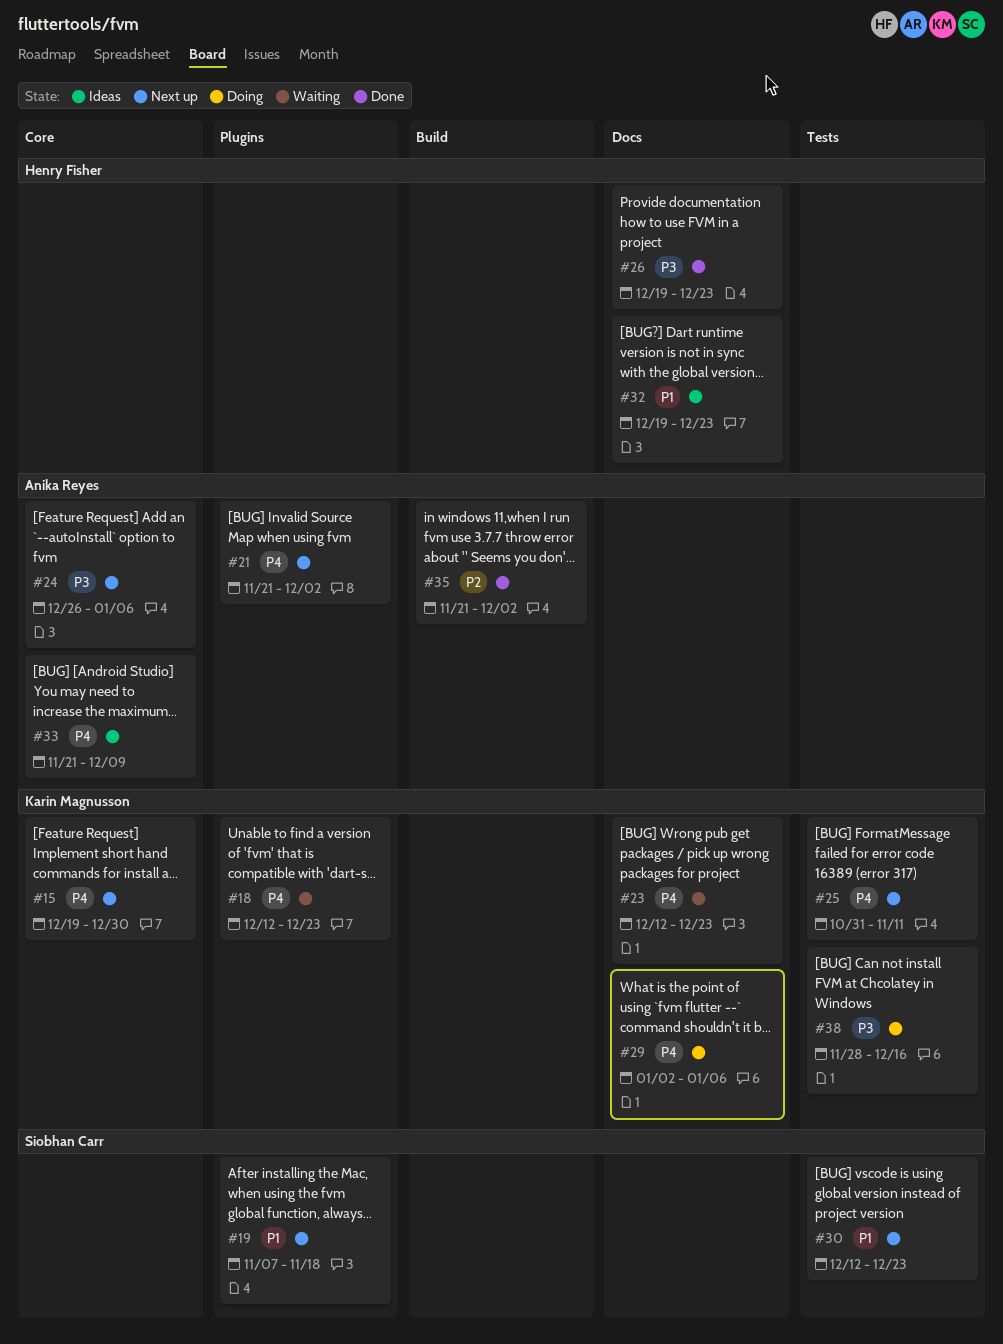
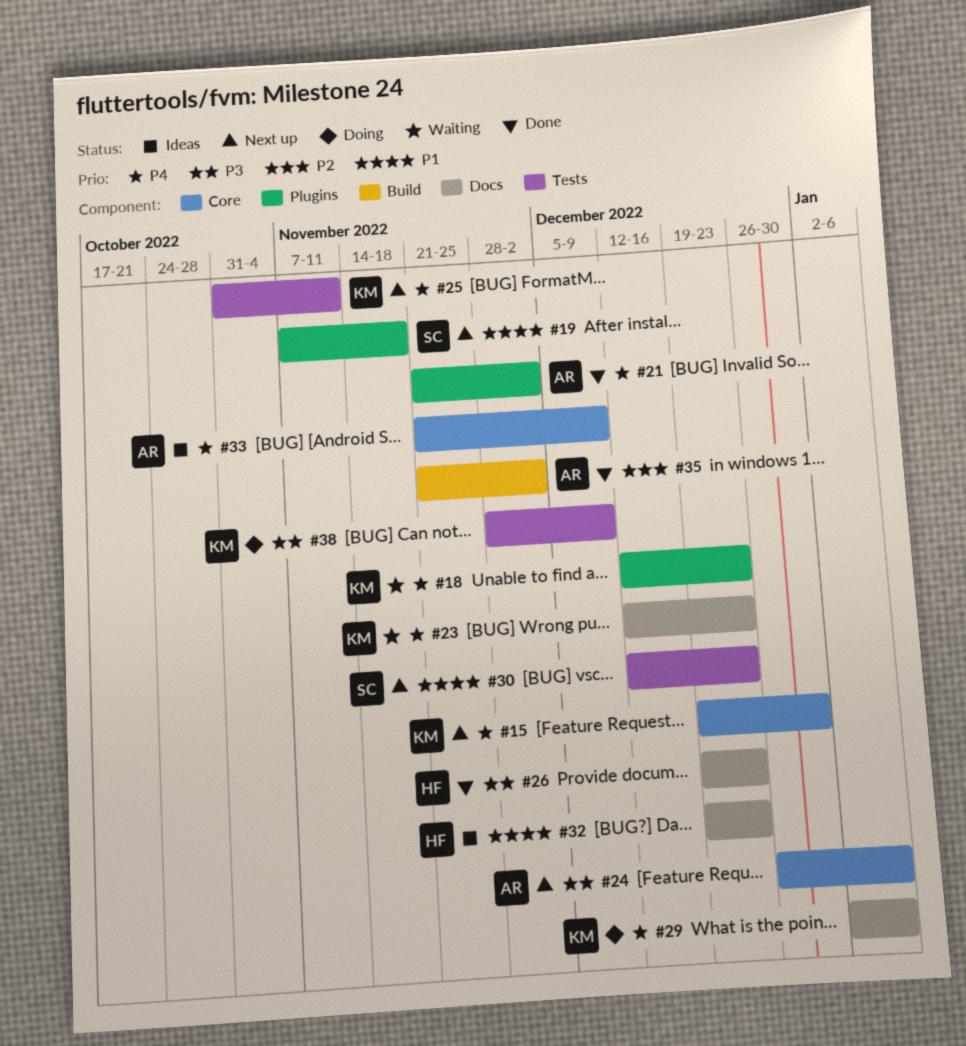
#21, status: Next up -> Done
#38, due: Dec 16 -> Dec 9

